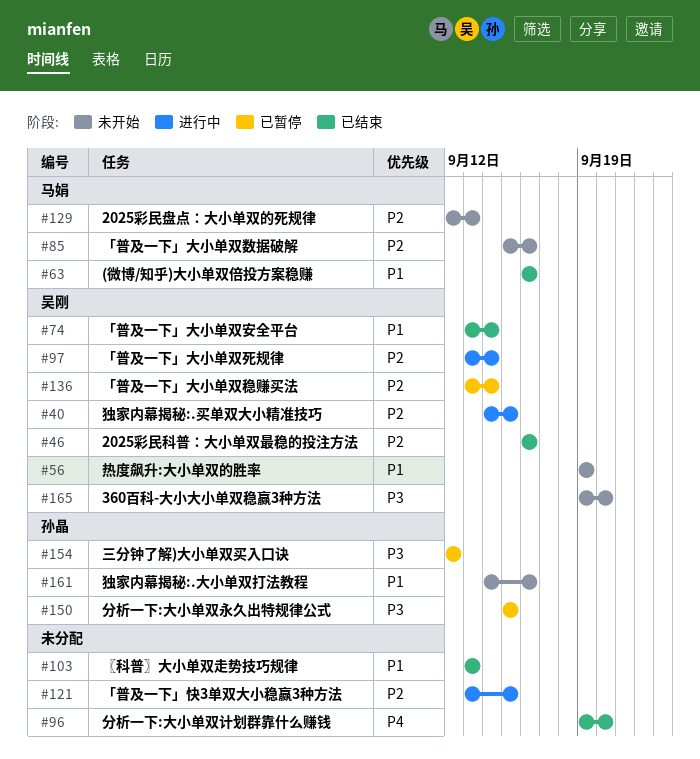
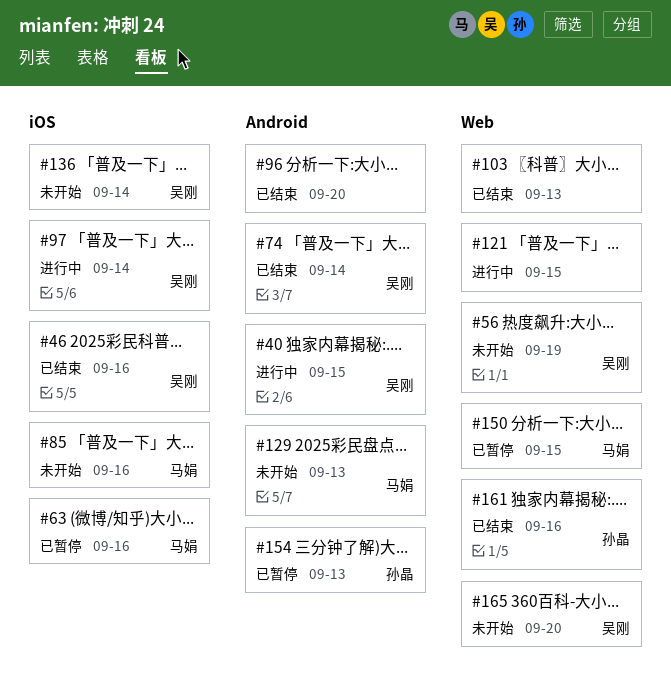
#63, status: 已结束 -> 已暂停
#136, status: 已暂停 -> 未开始
#150, owner: 孙晶 -> 马娟
#154, due: Sep 12 -> Sep 13
#161, status: 未开始 -> 已结束

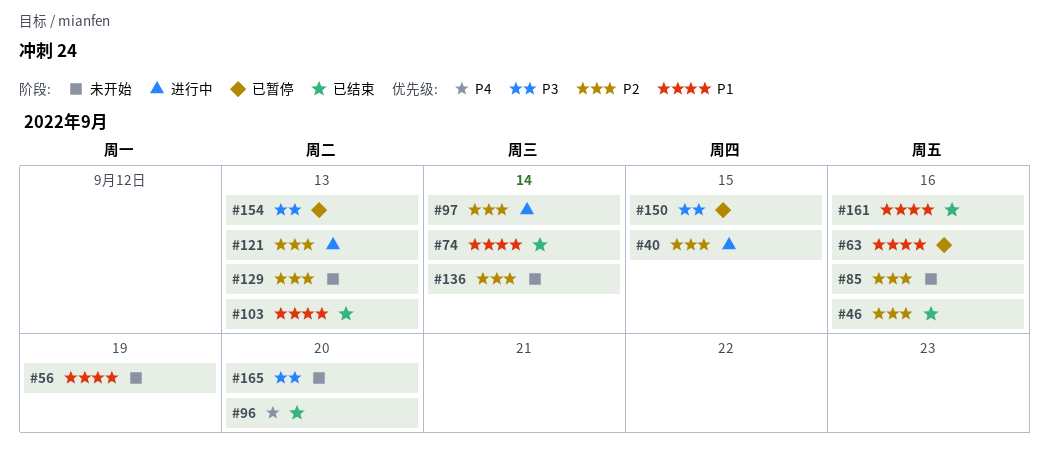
#121, due: Sep 15 -> Sep 13

